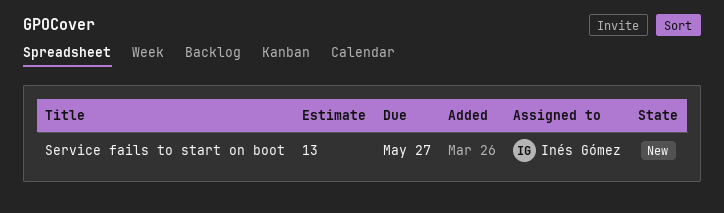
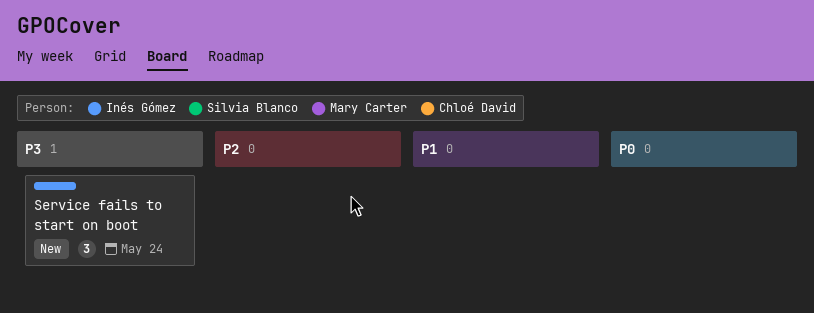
Service fails to start on boot, estimate: 13 -> 3
Service fails to start on boot, due: May 27 -> May 24

